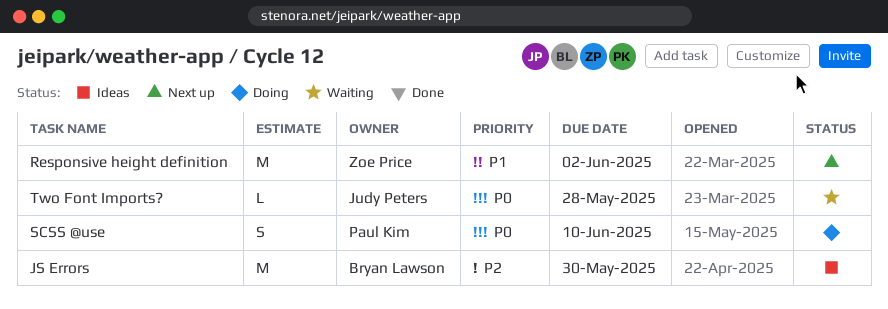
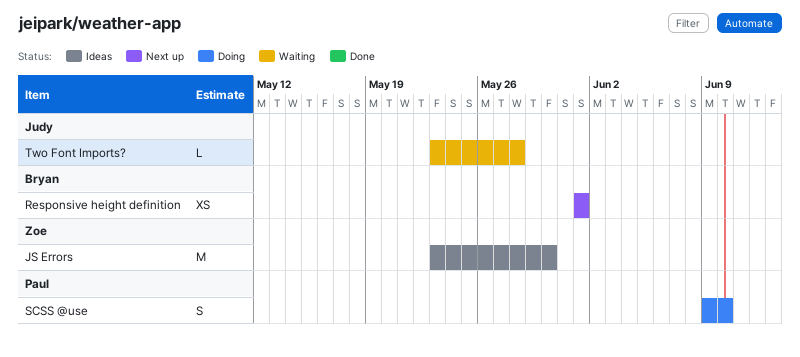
JS Errors, owner: Bryan Lawson -> Zoe Price
Responsive height definition, owner: Zoe Price -> Bryan Lawson
Responsive height definition, estimate: M -> XS
Responsive height definition, due: Jun 2 -> Jun 1

